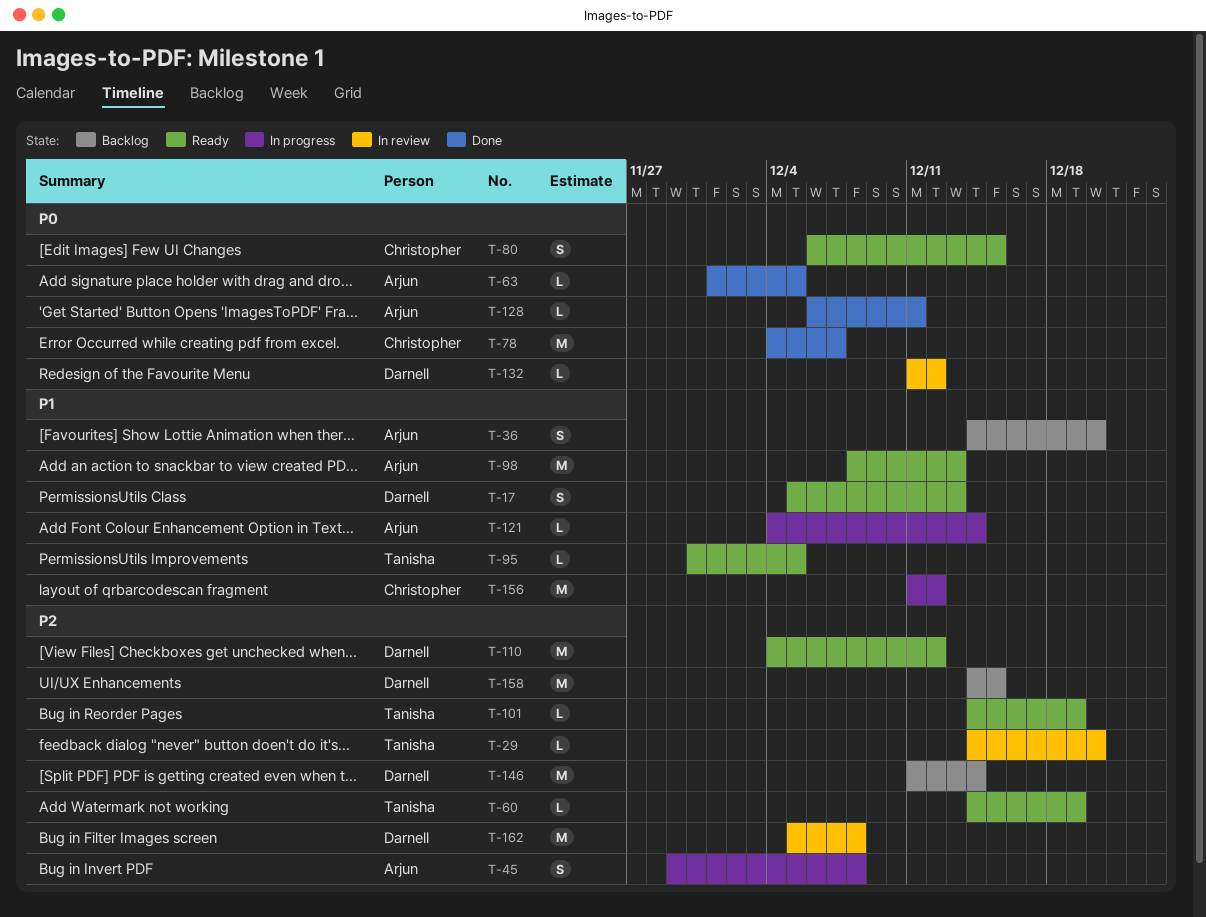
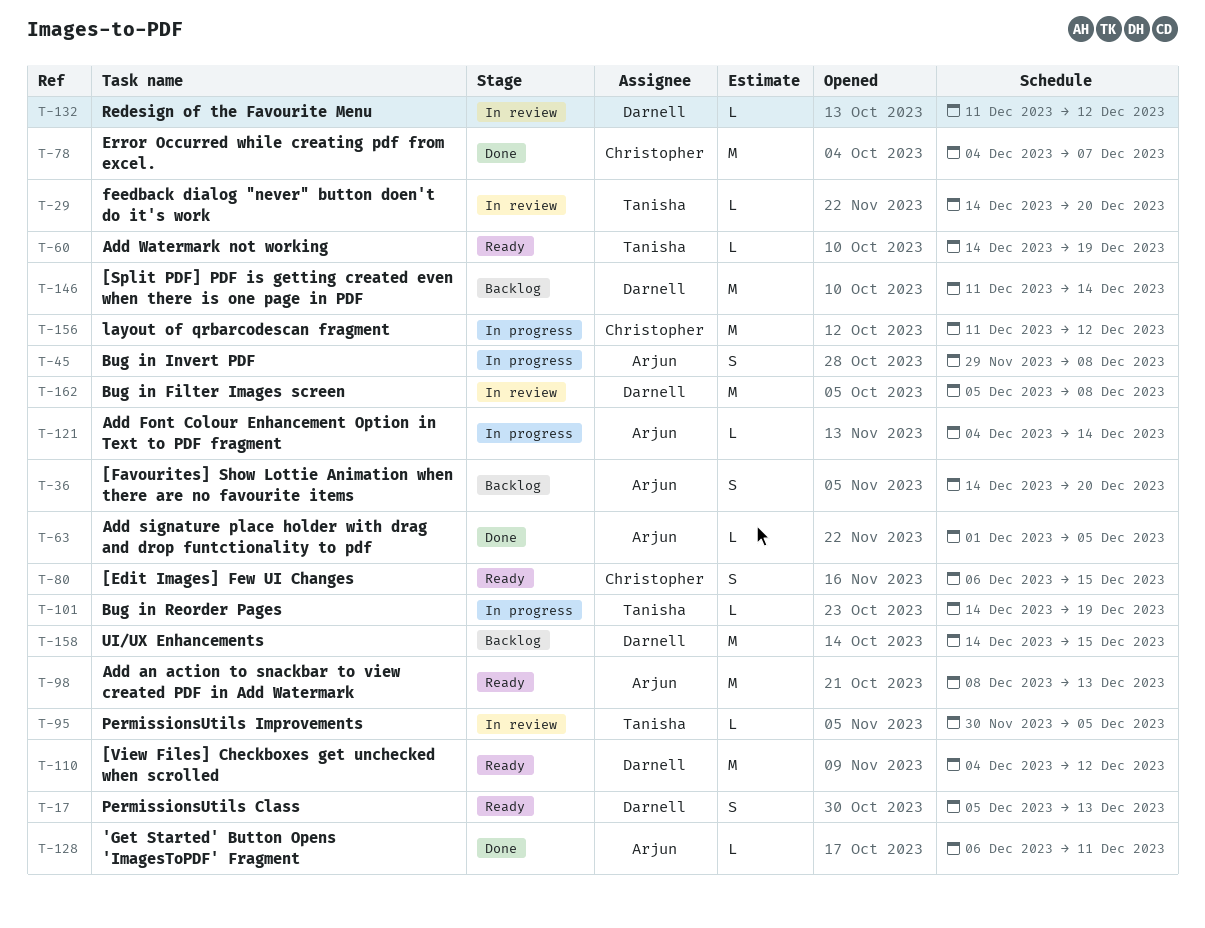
T-95, status: Ready -> In review
T-101, status: Ready -> In progress

